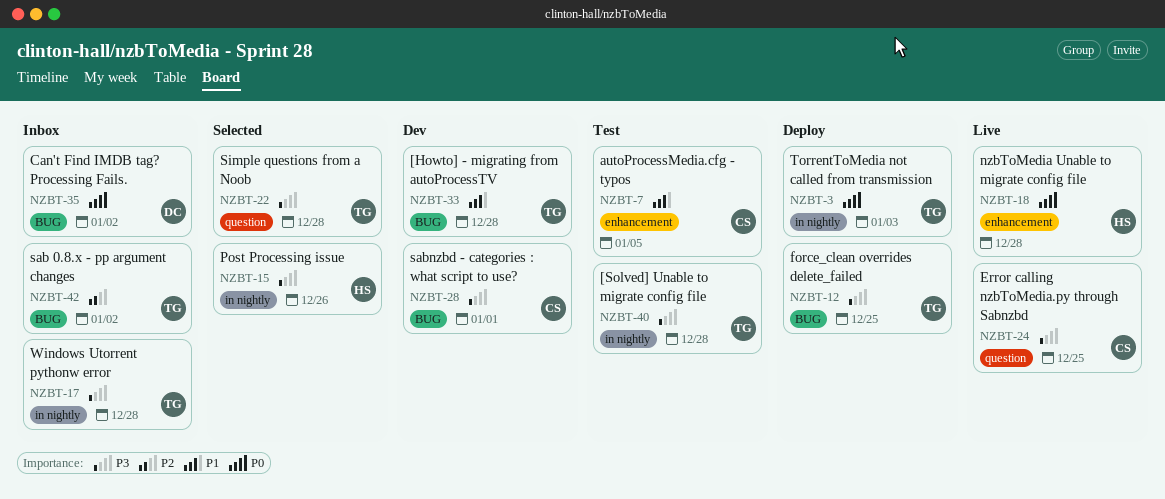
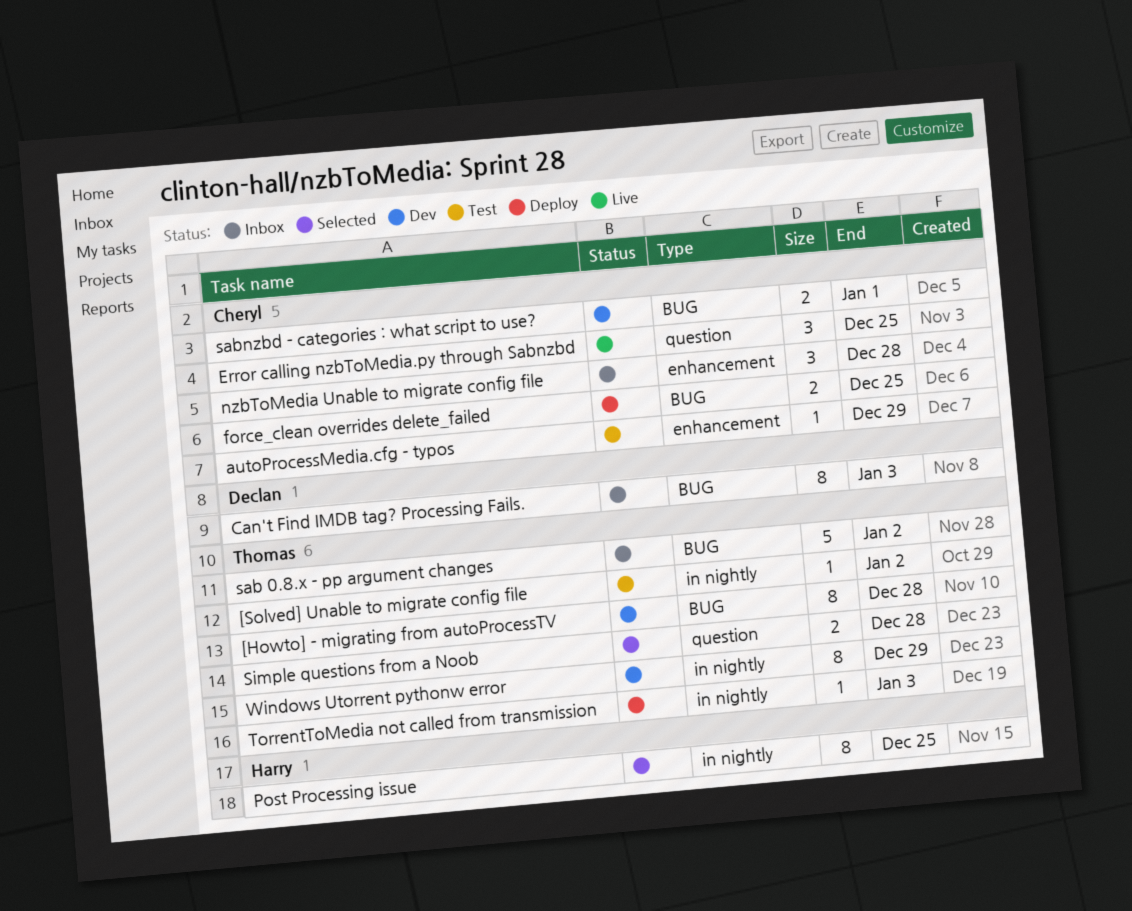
[Solved] Unable to migrate config file, due: Dec 28 -> Jan 2
autoProcessMedia.cfg - typos, due: Jan 5 -> Dec 29
Can't Find IMDB tag? Processing Fails., due: Jan 2 -> Jan 3
force_clean overrides delete_failed, owner: Thomas -> Cheryl
nzbToMedia Unable to migrate config file, status: Live -> Inbox
nzbToMedia Unable to migrate config file, owner: Harry -> Cheryl
Post Processing issue, due: Dec 26 -> Dec 25
Windows Utorrent pythonw error, status: Inbox -> Dev
Windows Utorrent pythonw error, due: Dec 28 -> Dec 29

